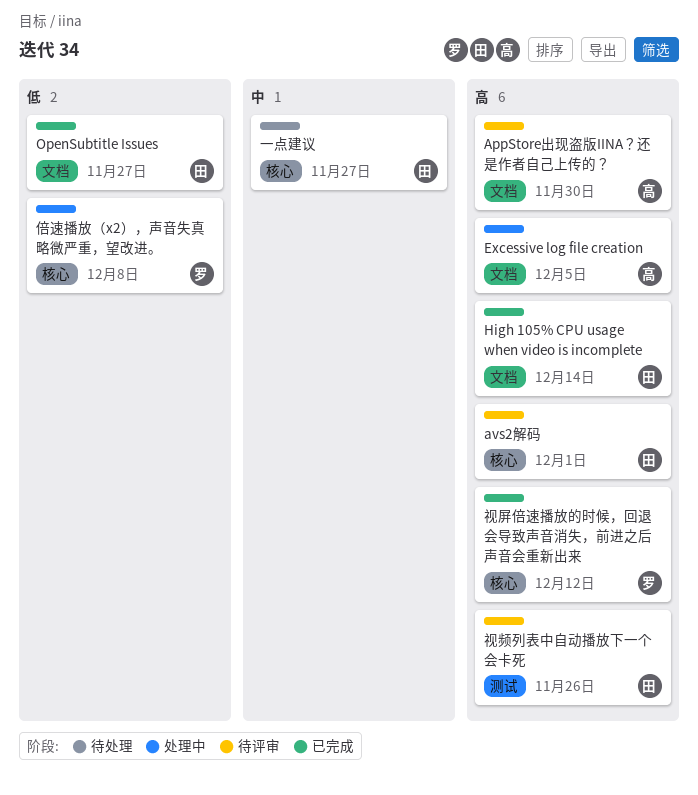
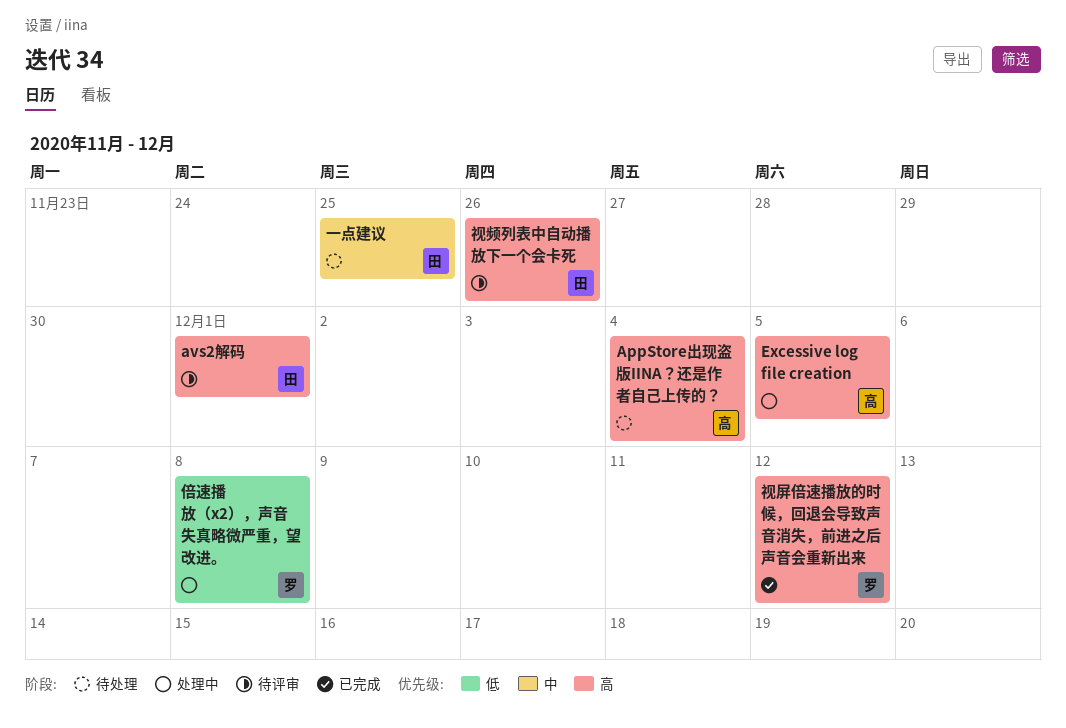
AppStore出现盗版IINA？还是作者自己上传的？, status: 待评审 -> 待处理
AppStore出现盗版IINA？还是作者自己上传的？, due: Nov 30 -> Dec 4
High 105% CPU usage when video is incomplete: present -> none
OpenSubtitle Issues: present -> none
一点建议, due: Nov 27 -> Nov 25

